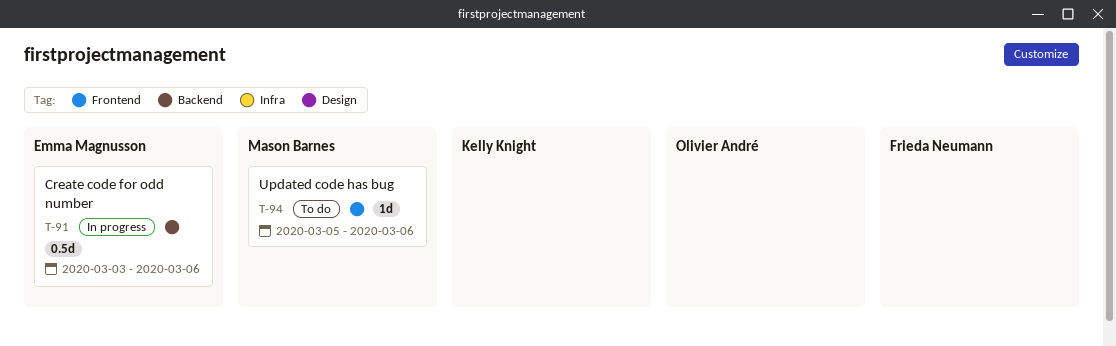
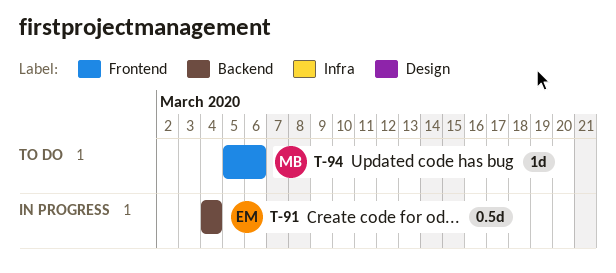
T-91, start: Mar 3 -> Mar 4
T-91, due: Mar 6 -> Mar 4

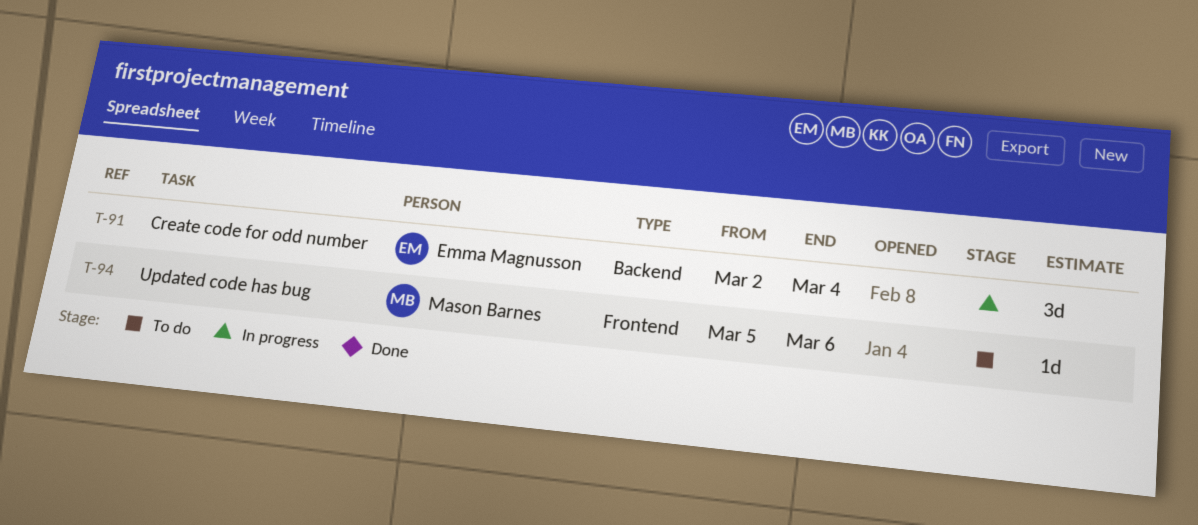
T-91, estimate: 0.5d -> 3d
T-91, start: Mar 4 -> Mar 2

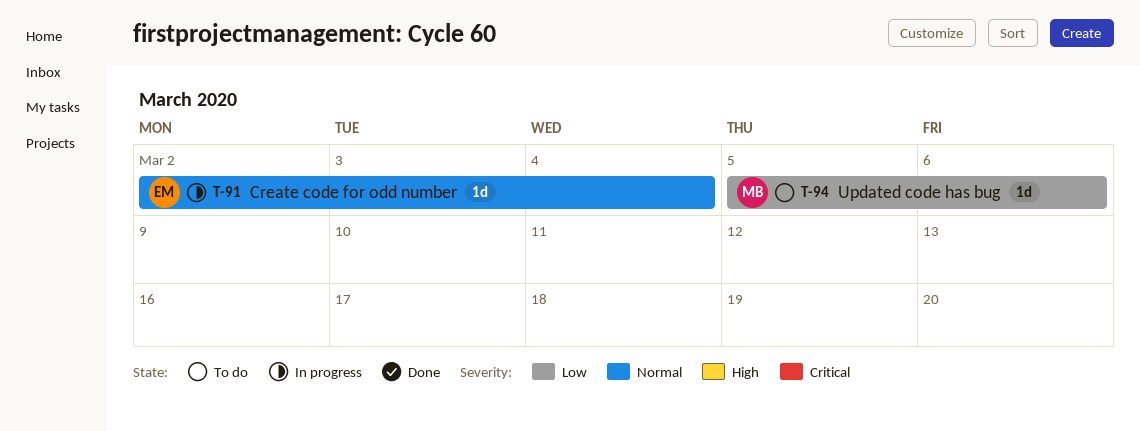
T-91, estimate: 3d -> 1d

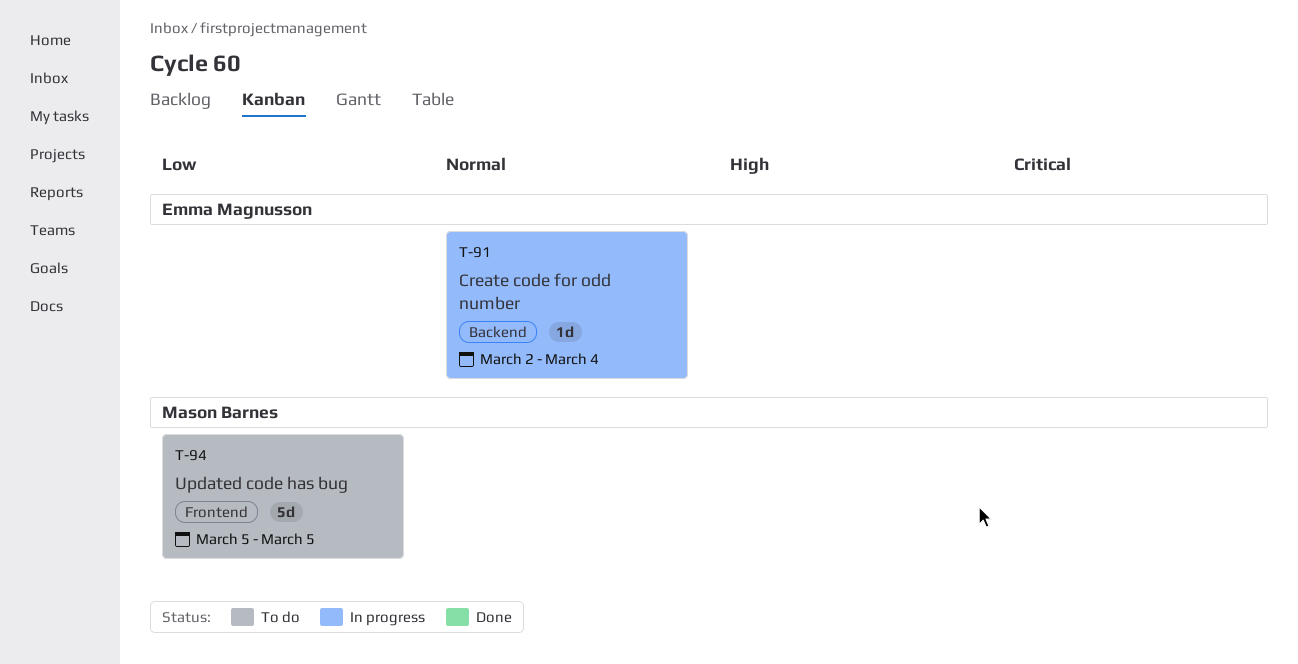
T-94, estimate: 1d -> 5d
T-94, due: Mar 6 -> Mar 5

